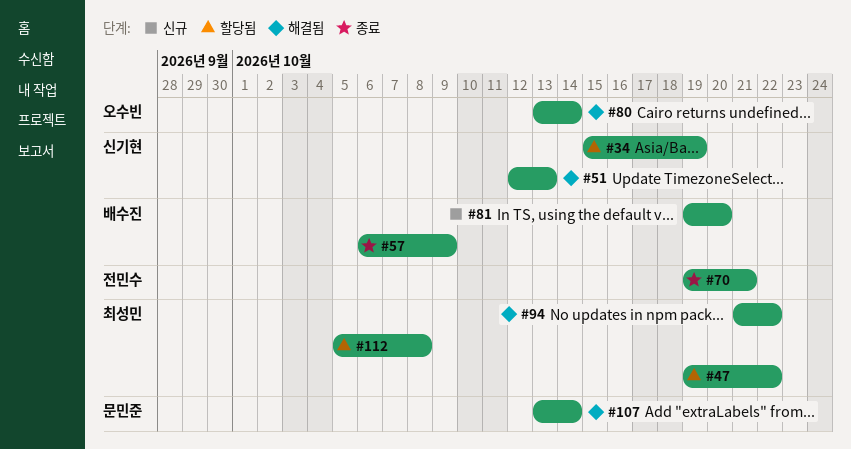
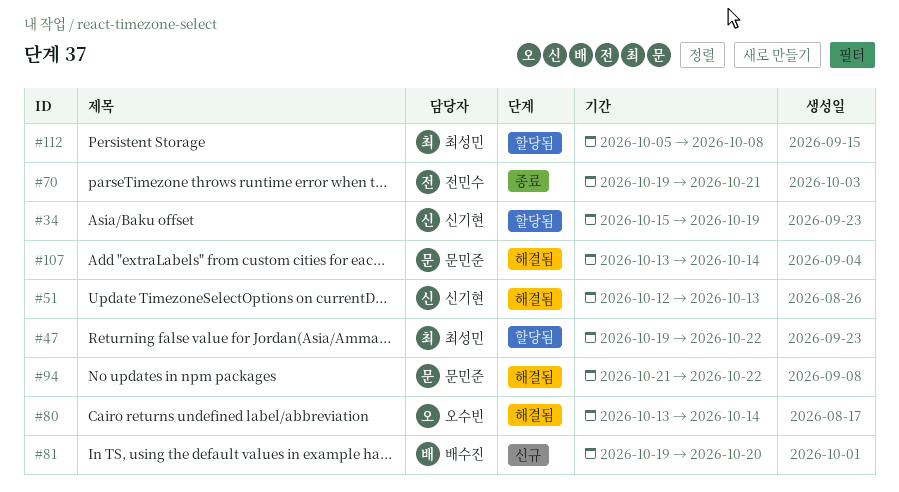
#57: present -> none
#94, owner: 최성민 -> 문민준

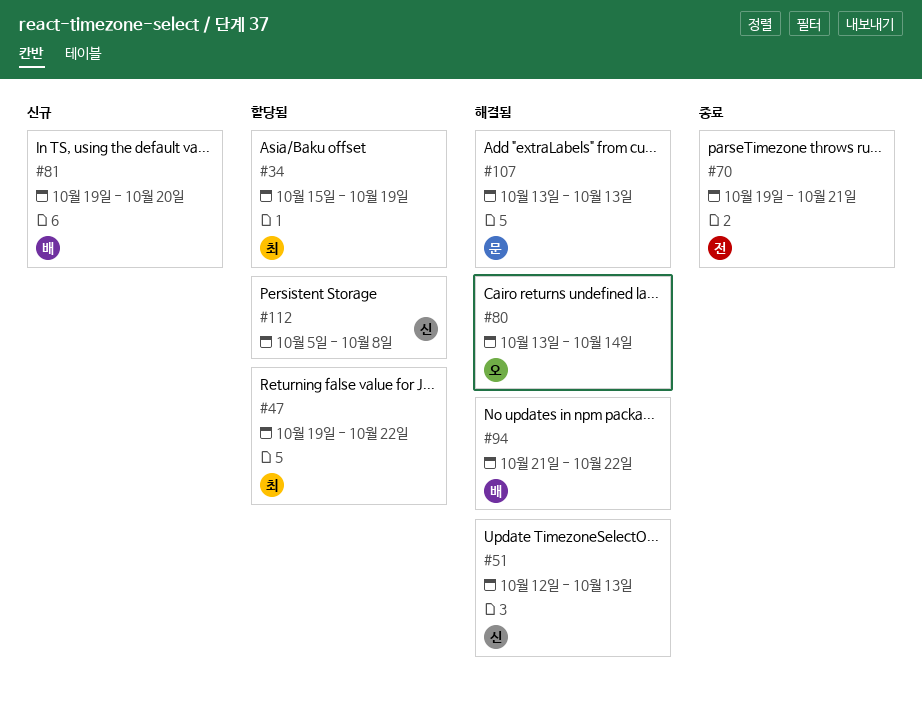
#34, owner: 신기현 -> 최성민
#94, owner: 문민준 -> 배수진
#107, due: Oct 14 -> Oct 13
#112, owner: 최성민 -> 신기현

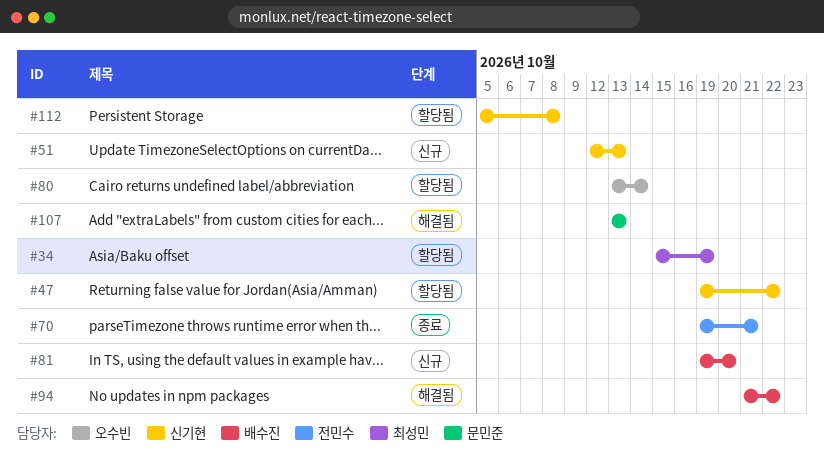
#47, owner: 최성민 -> 신기현
#51, status: 해결됨 -> 신규
#80, status: 해결됨 -> 할당됨

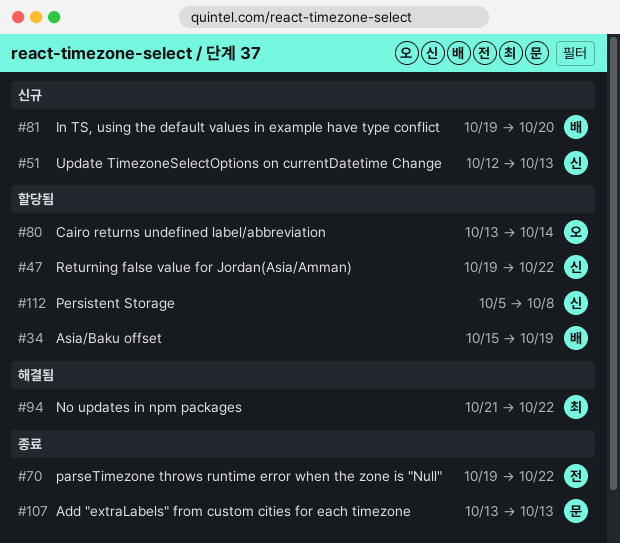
#34, owner: 최성민 -> 배수진
#70, due: Oct 21 -> Oct 22
#94, owner: 배수진 -> 최성민
#107, status: 해결됨 -> 종료

